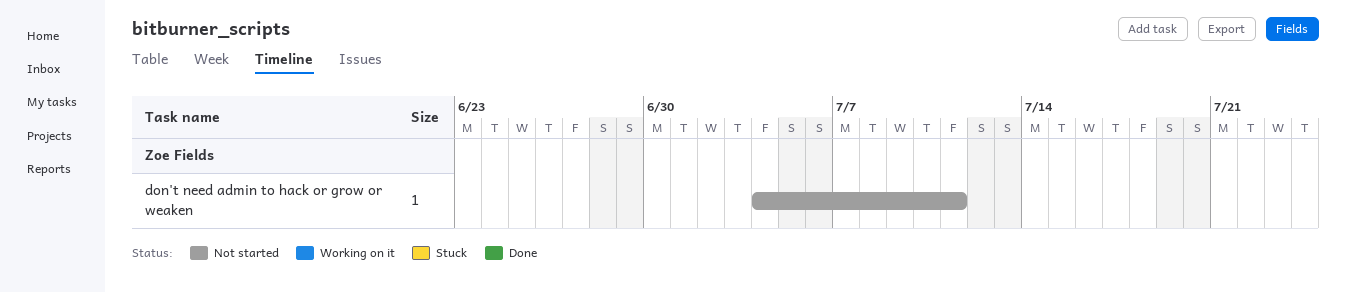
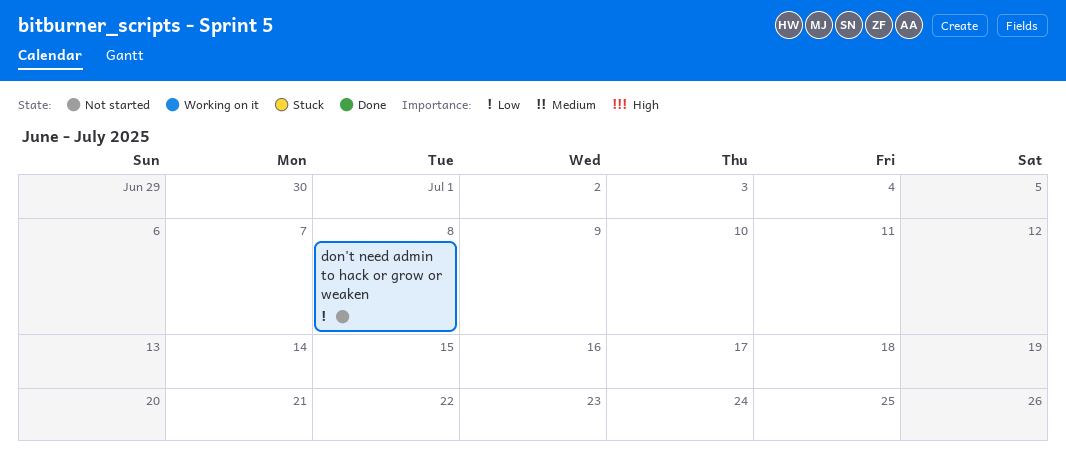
don't need admin to hack or grow or weaken, due: Jul 11 -> Jul 8

